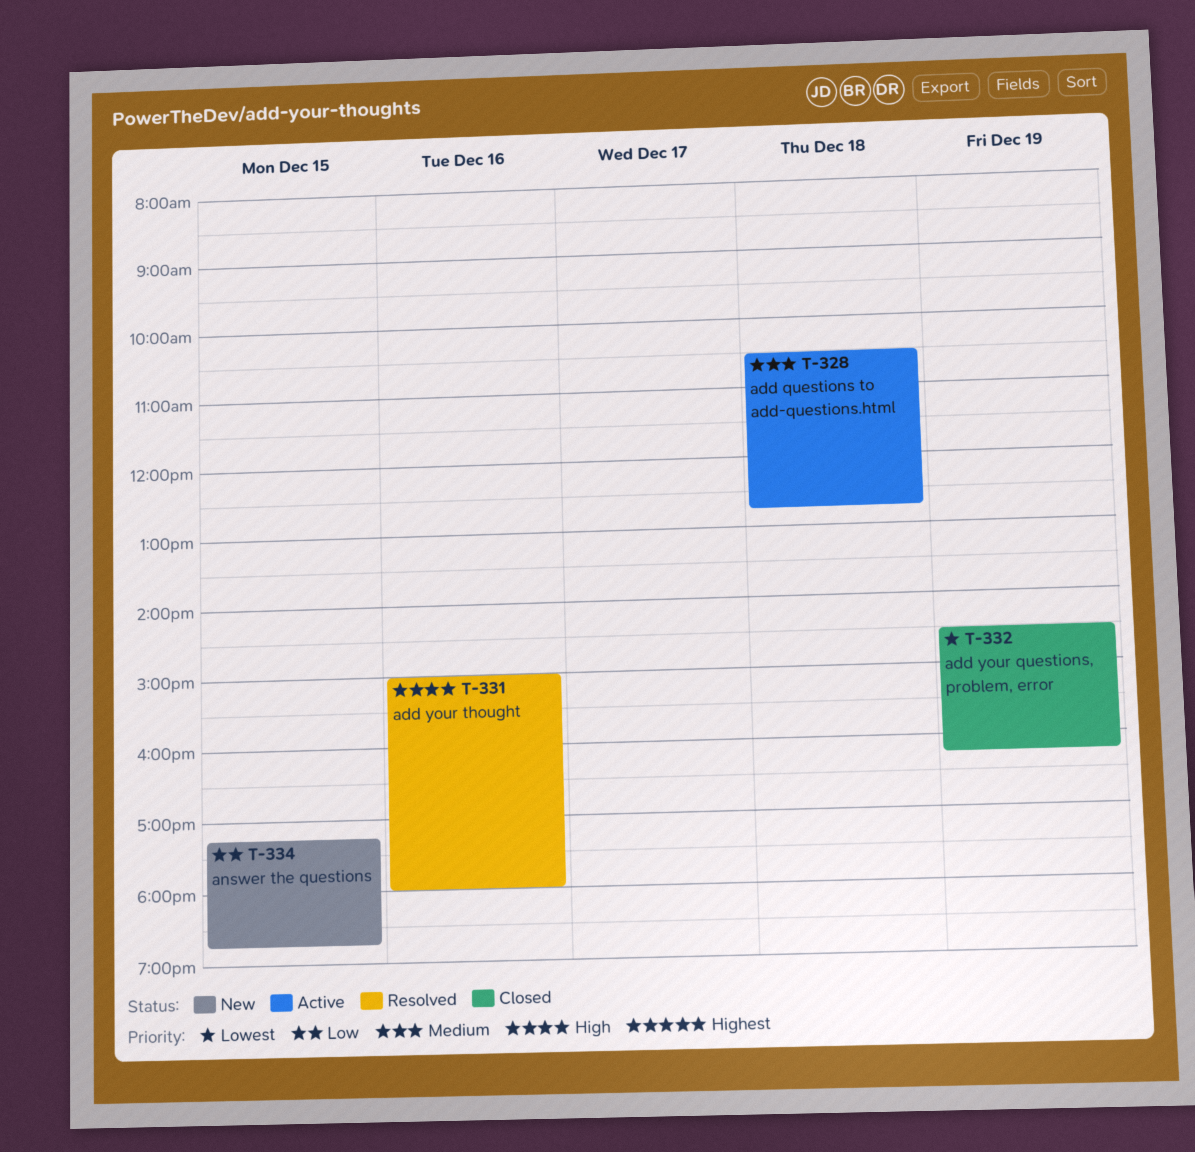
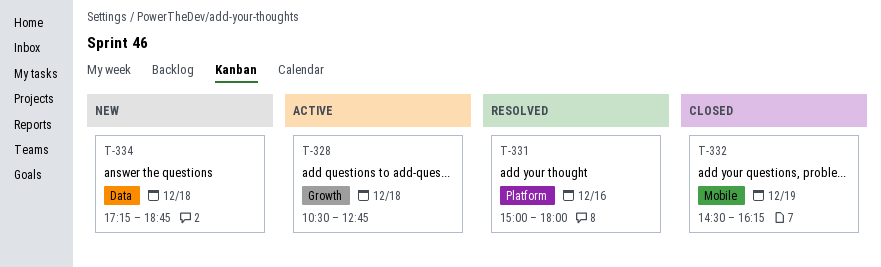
T-334, day: Dec 15 -> Dec 18

